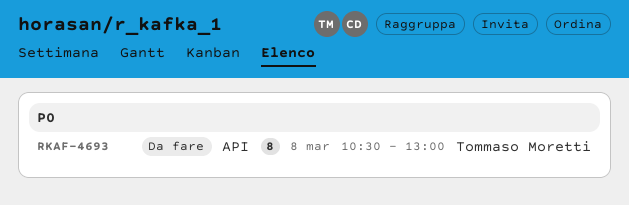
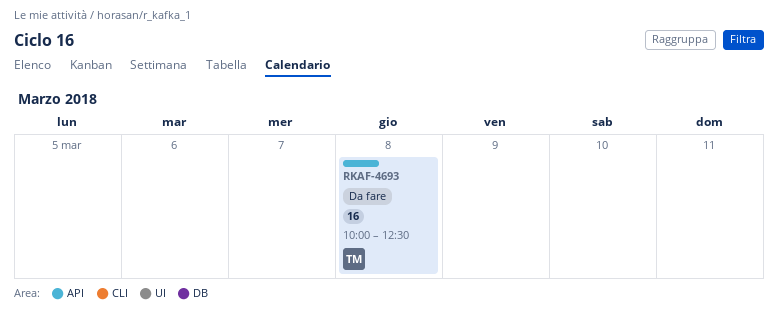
RKAF-4693, estimate: 8 -> 16
RKAF-4693, begins: 10:30 -> 10:00
RKAF-4693, ends: 13:00 -> 12:30

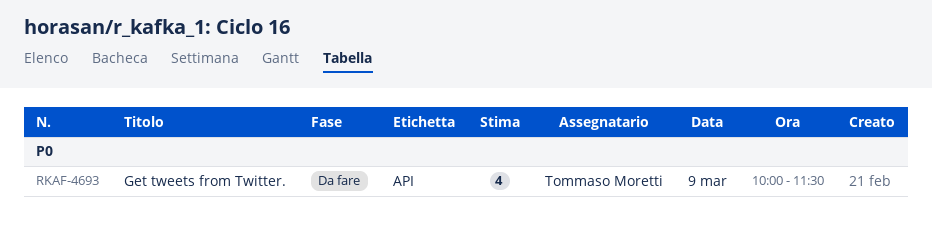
RKAF-4693, estimate: 16 -> 4
RKAF-4693, day: Mar 8 -> Mar 9
RKAF-4693, ends: 12:30 -> 11:30

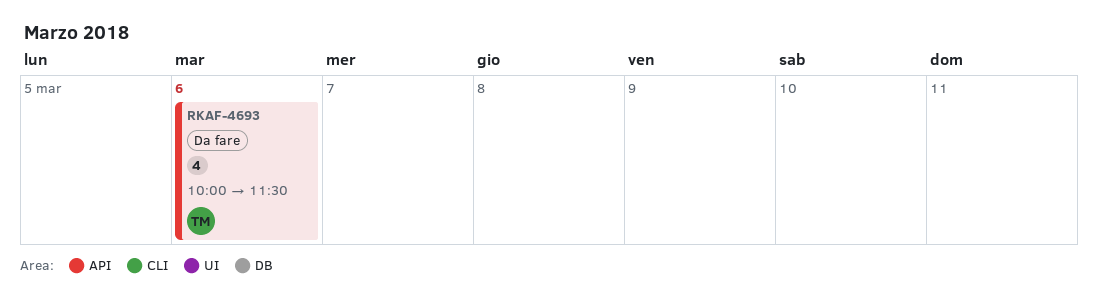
RKAF-4693, day: Mar 9 -> Mar 6

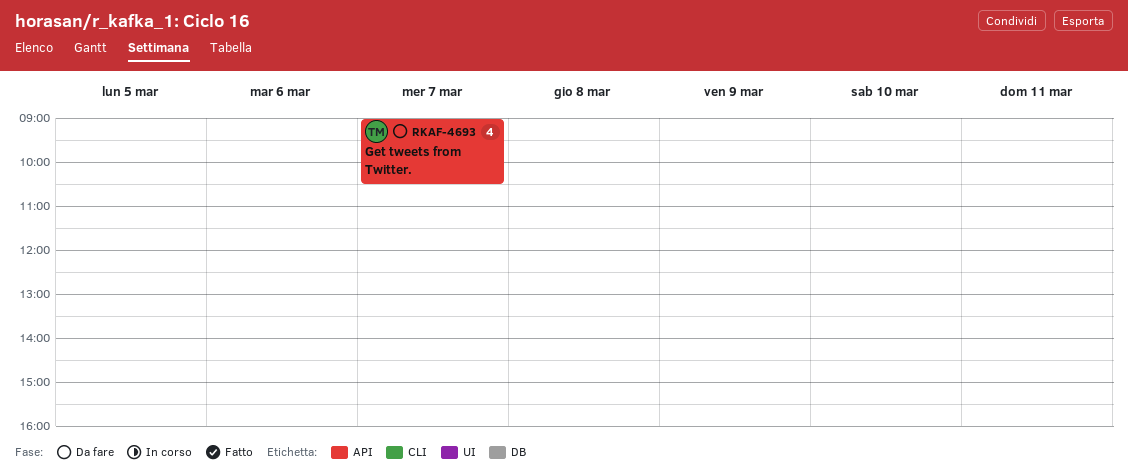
RKAF-4693, day: Mar 6 -> Mar 7
RKAF-4693, begins: 10:00 -> 09:00
RKAF-4693, ends: 11:30 -> 10:30

